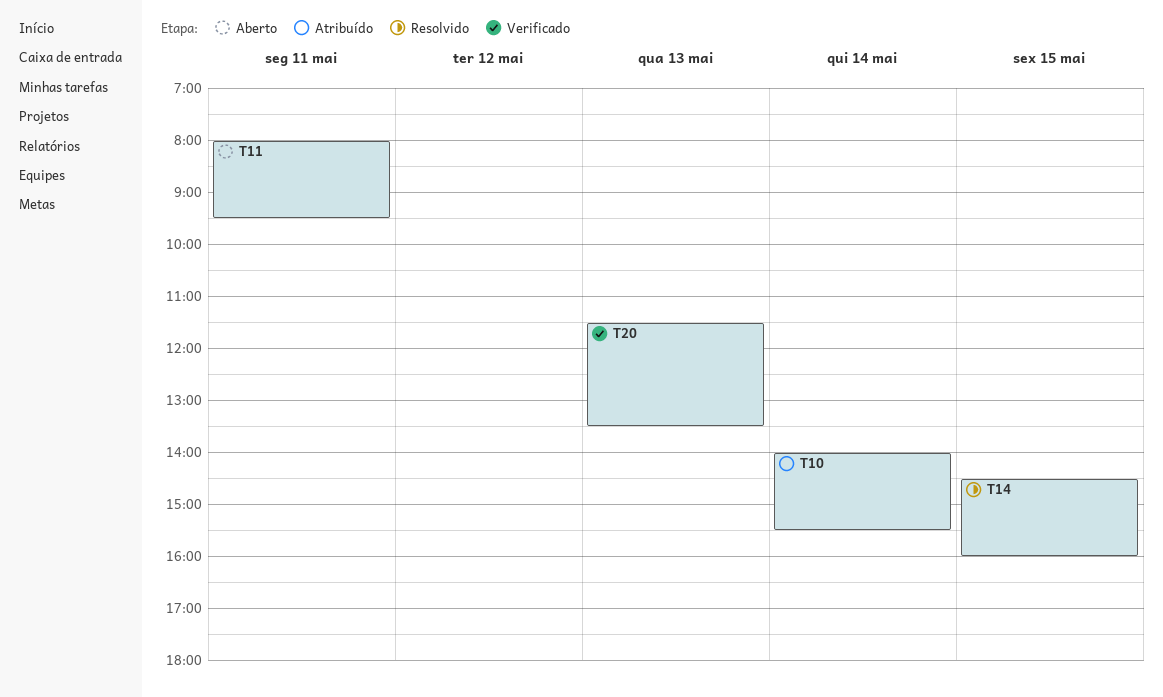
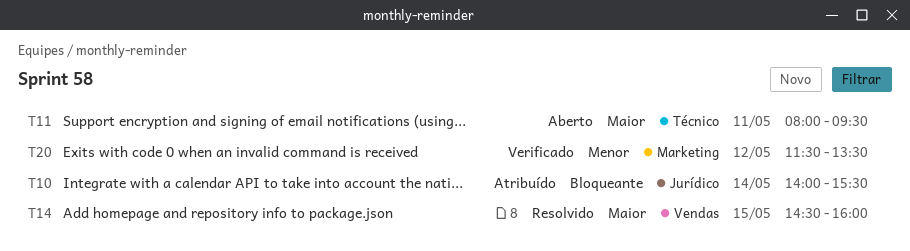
T20, day: May 13 -> May 12

